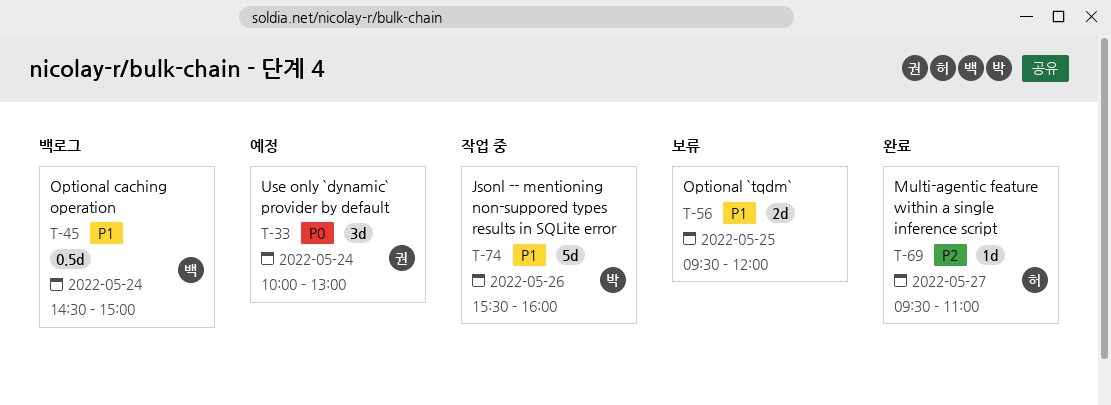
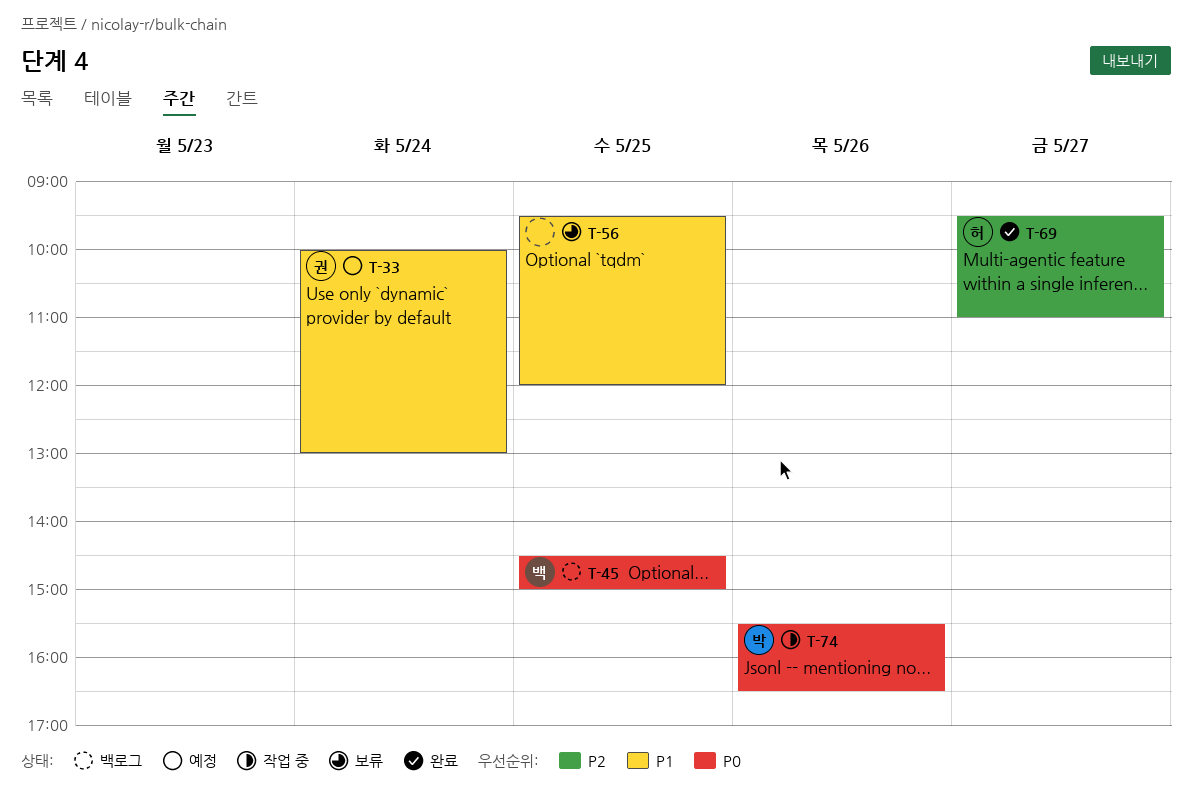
T-33, priority: P0 -> P1
T-45, priority: P1 -> P0
T-45, day: May 24 -> May 25
T-74, priority: P1 -> P0
T-74, ends: 16:00 -> 16:30

